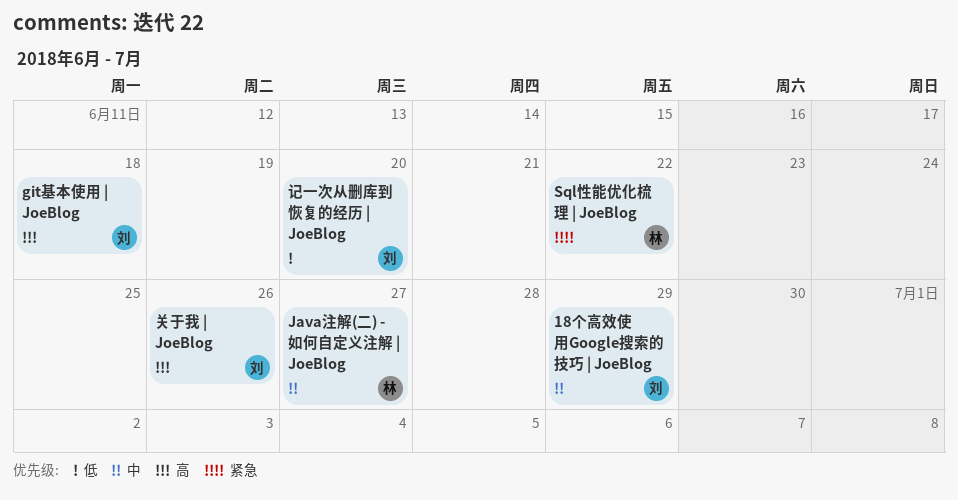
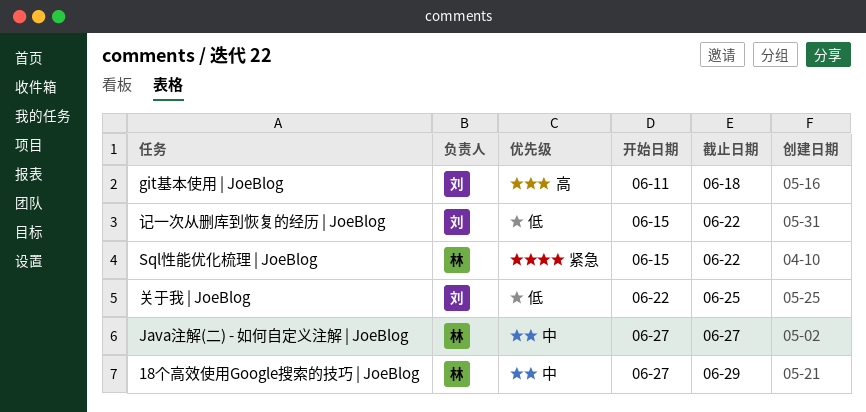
18个高效使用Google搜索的技巧 | JoeBlog, owner: 刘 -> 林
关于我 | JoeBlog, priority: 高 -> 低
关于我 | JoeBlog, due: Jun 26 -> Jun 25
记一次从删库到恢复的经历 | JoeBlog, due: Jun 20 -> Jun 22

